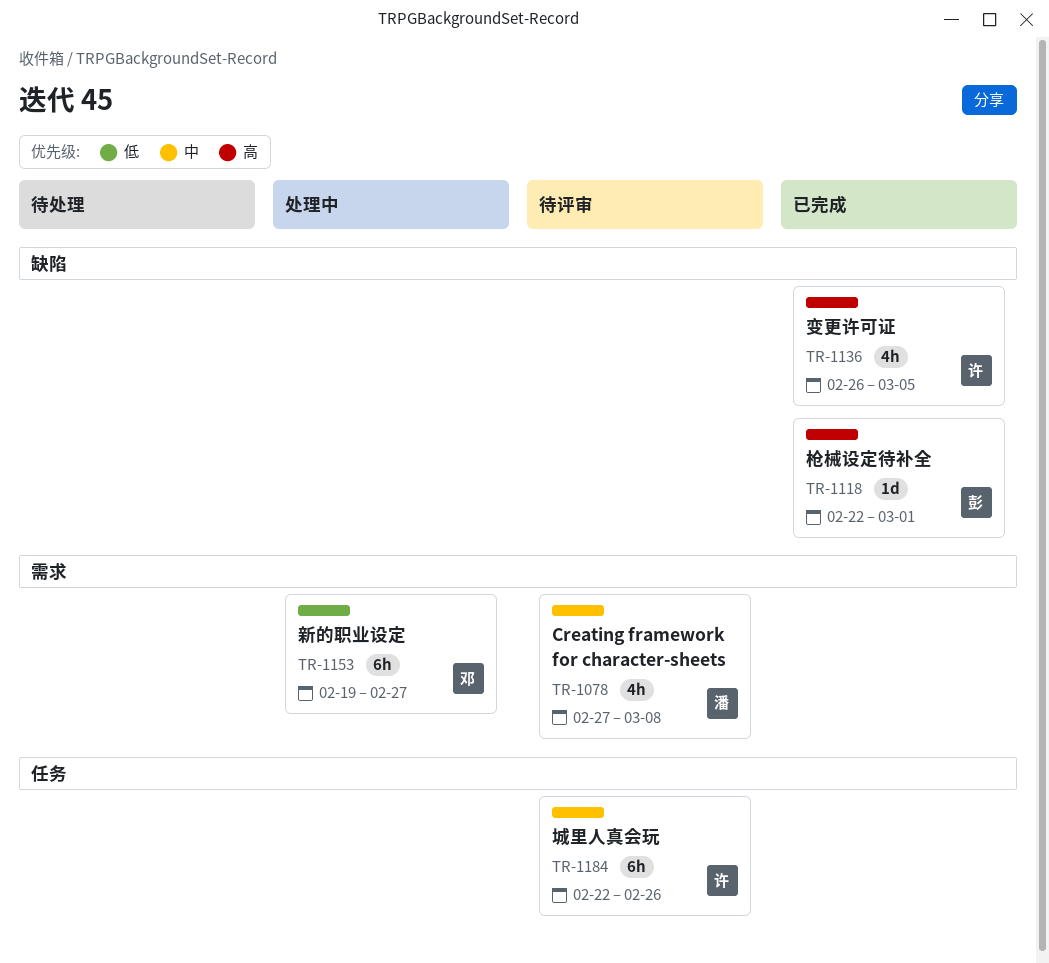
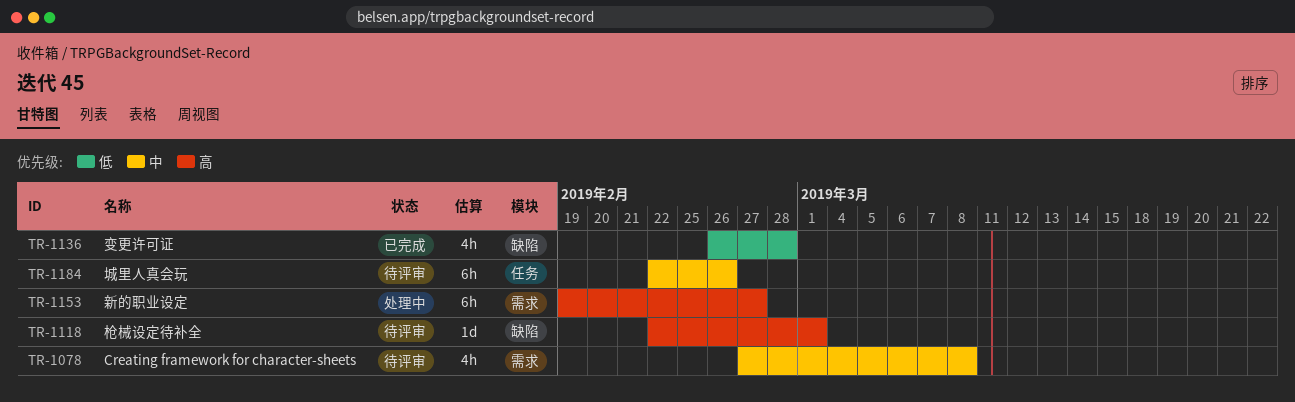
TR-1118, status: 已完成 -> 待评审
TR-1136, priority: 高 -> 低
TR-1136, due: Mar 5 -> Feb 28
TR-1153, priority: 低 -> 高

